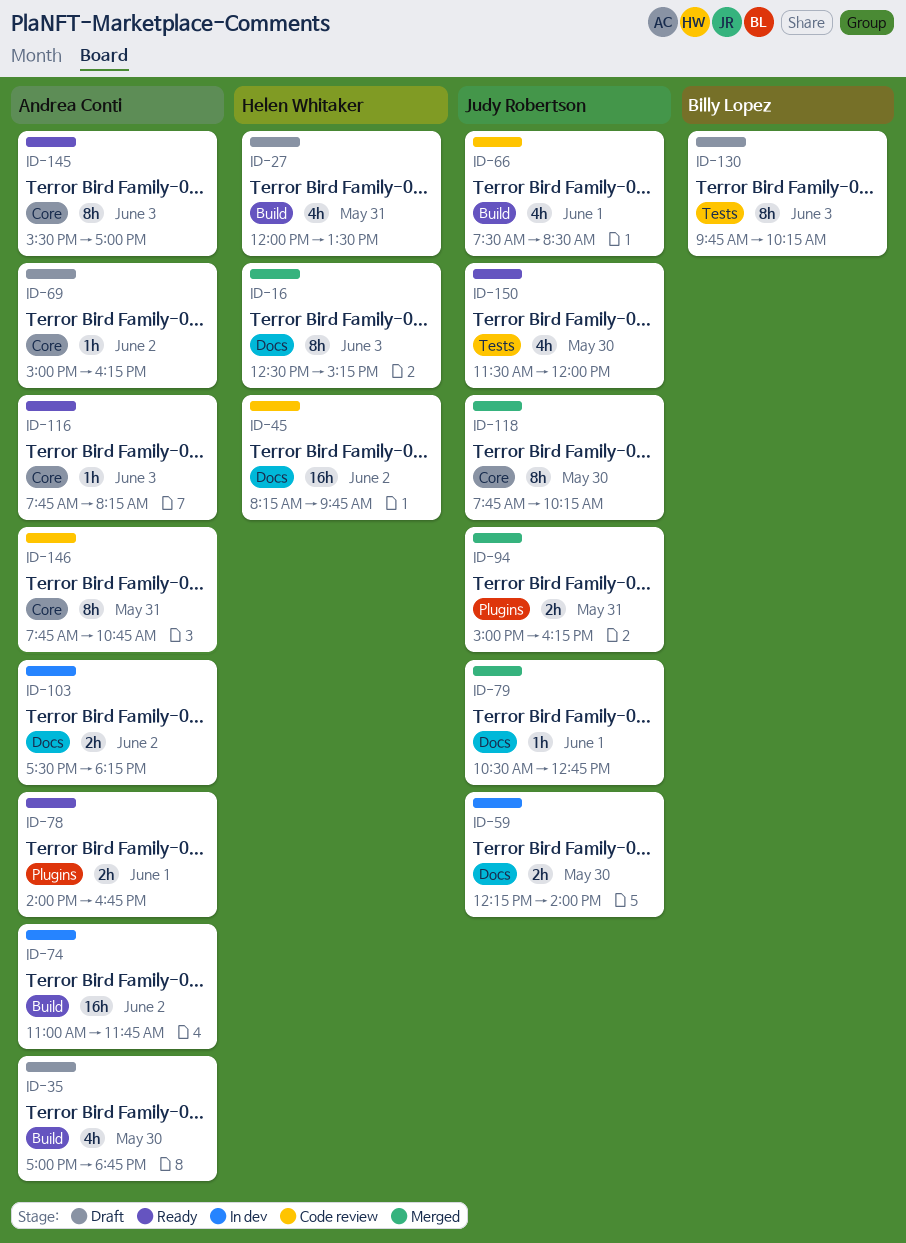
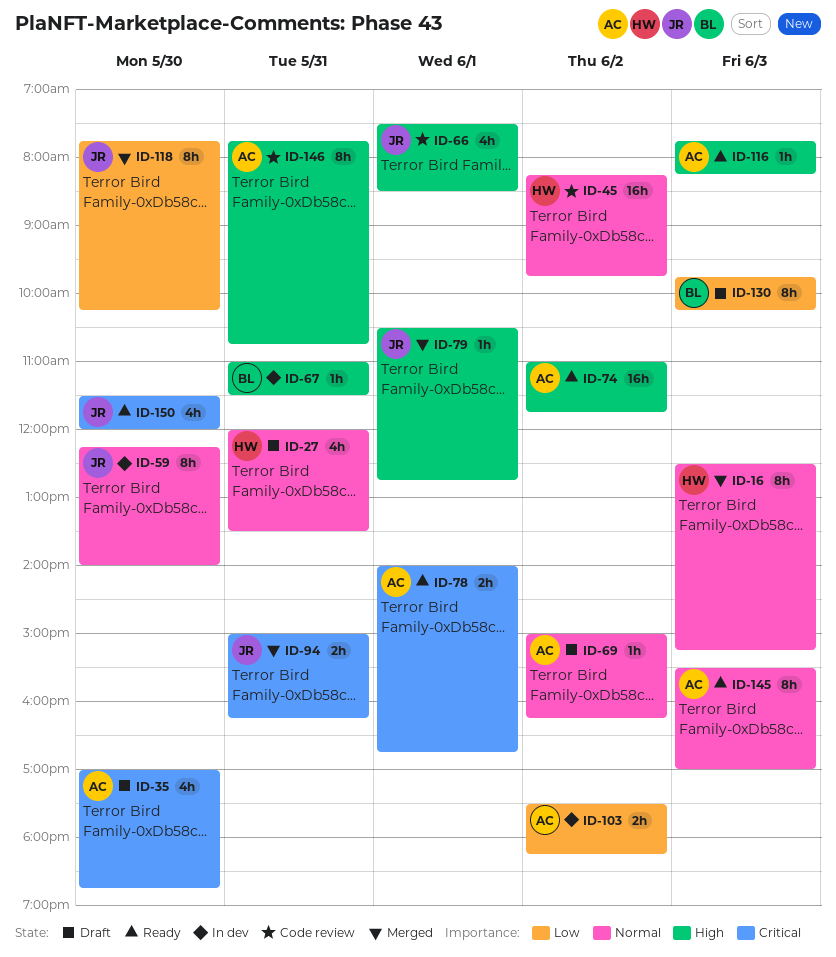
ID-59, estimate: 2h -> 8h
ID-67: none -> present
ID-74, status: In dev -> Ready

